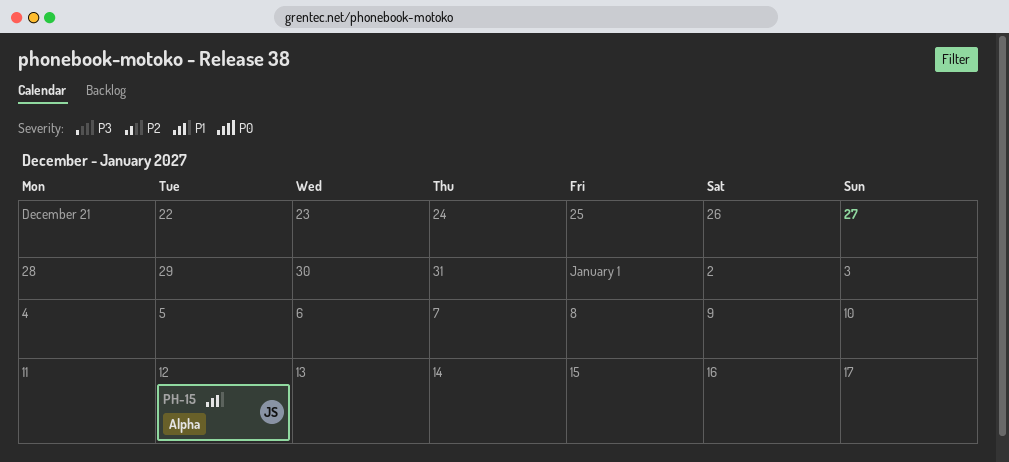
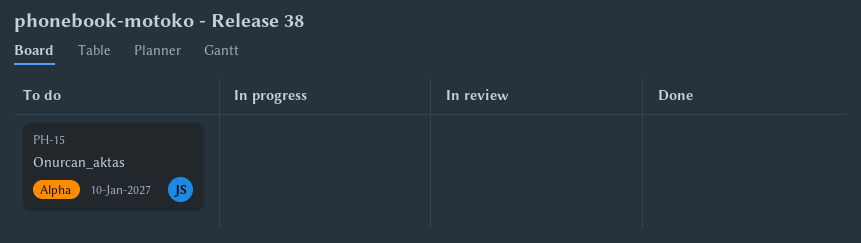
PH-15, due: Jan 12 -> Jan 10

